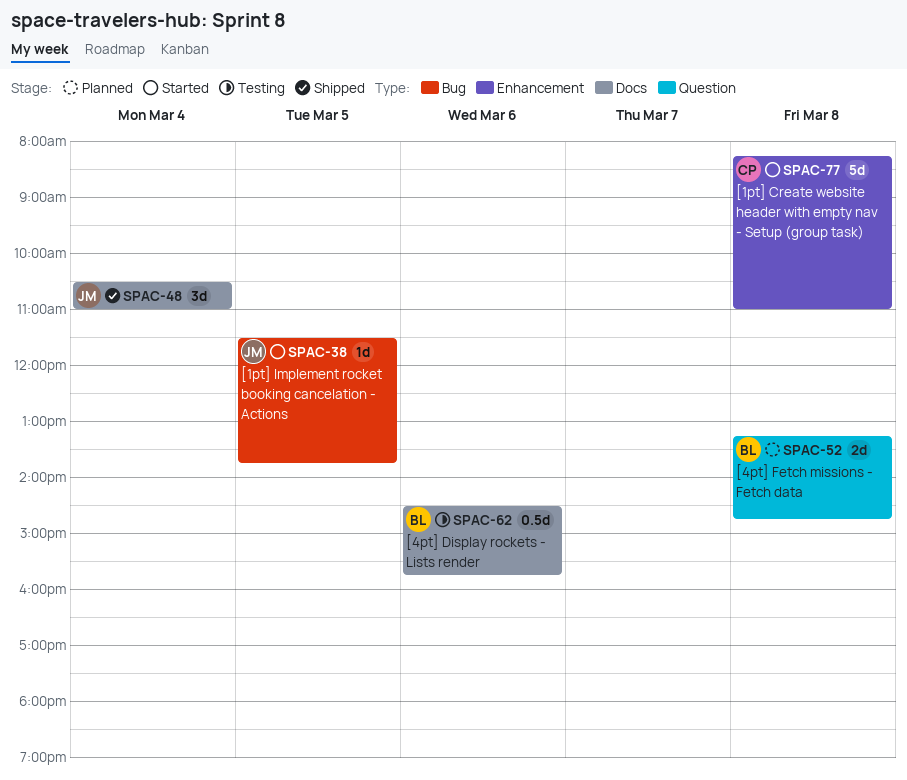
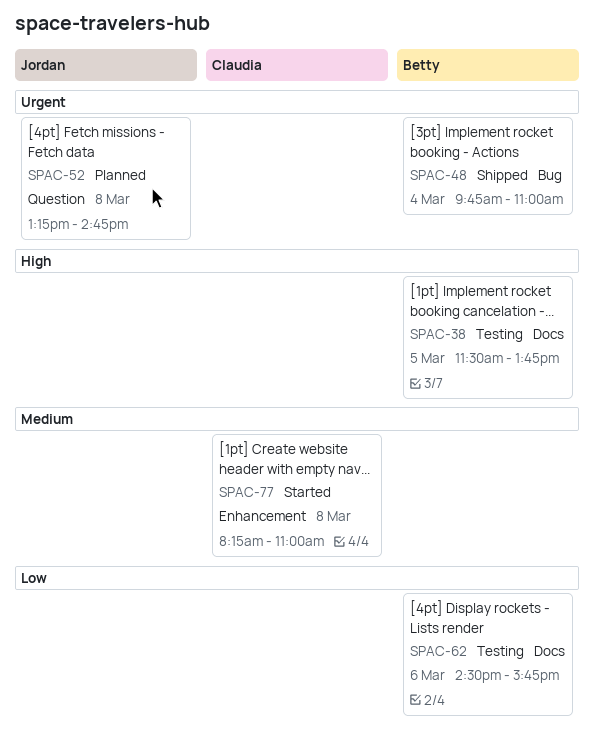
SPAC-38, status: Started -> Testing
SPAC-38, owner: Jordan -> Betty
SPAC-38, label: Bug -> Docs
SPAC-48, owner: Jordan -> Betty
SPAC-48, label: Docs -> Bug
SPAC-48, begins: 10:30 -> 09:45
SPAC-52, owner: Betty -> Jordan

